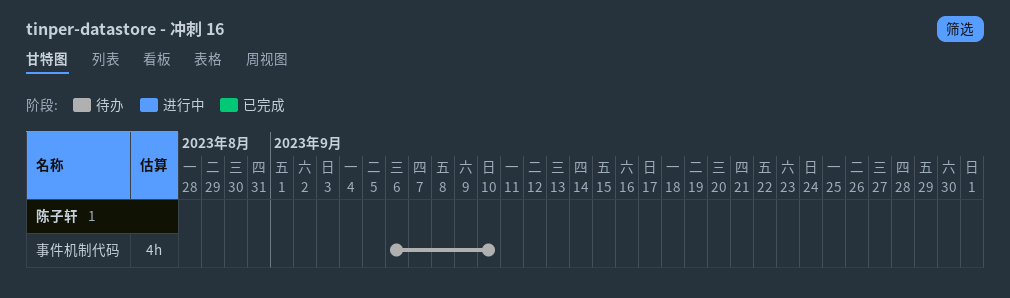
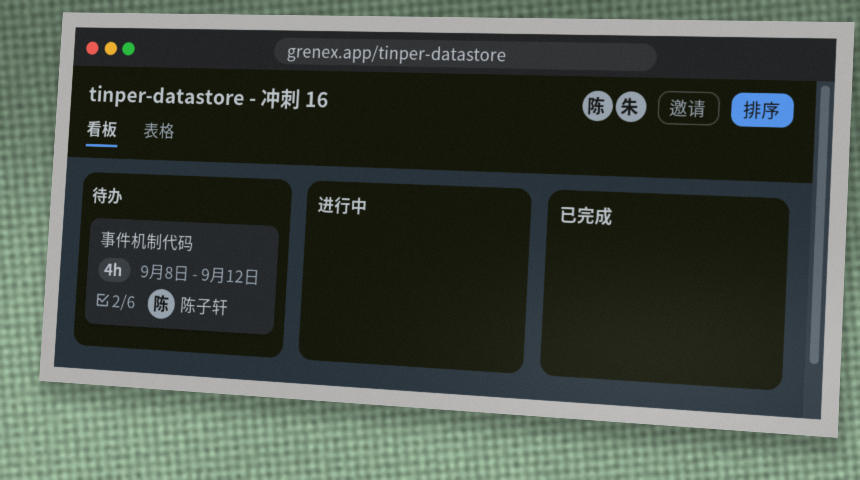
事件机制代码, start: Sep 6 -> Sep 8
事件机制代码, due: Sep 10 -> Sep 12

